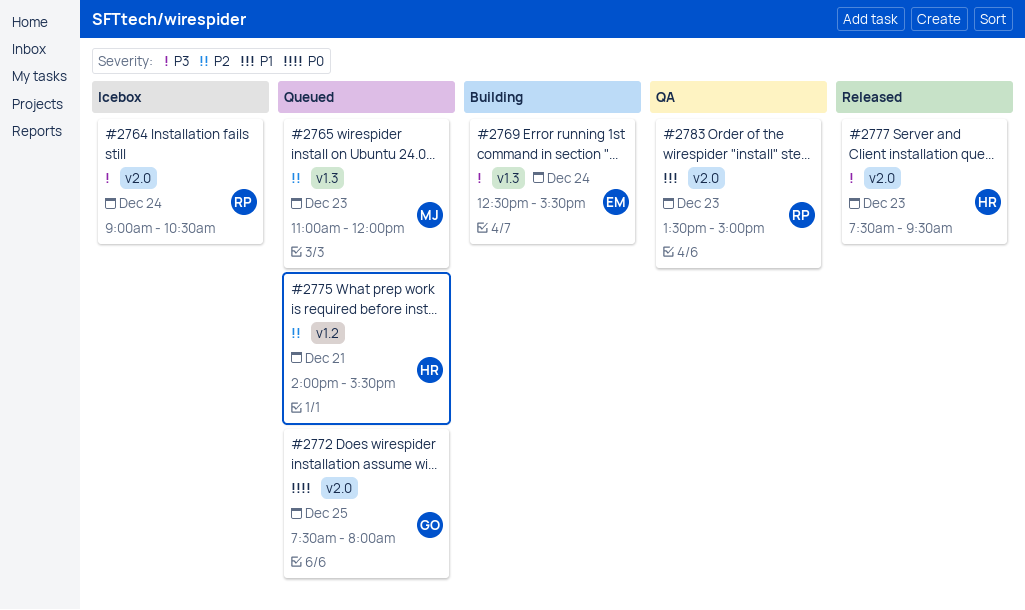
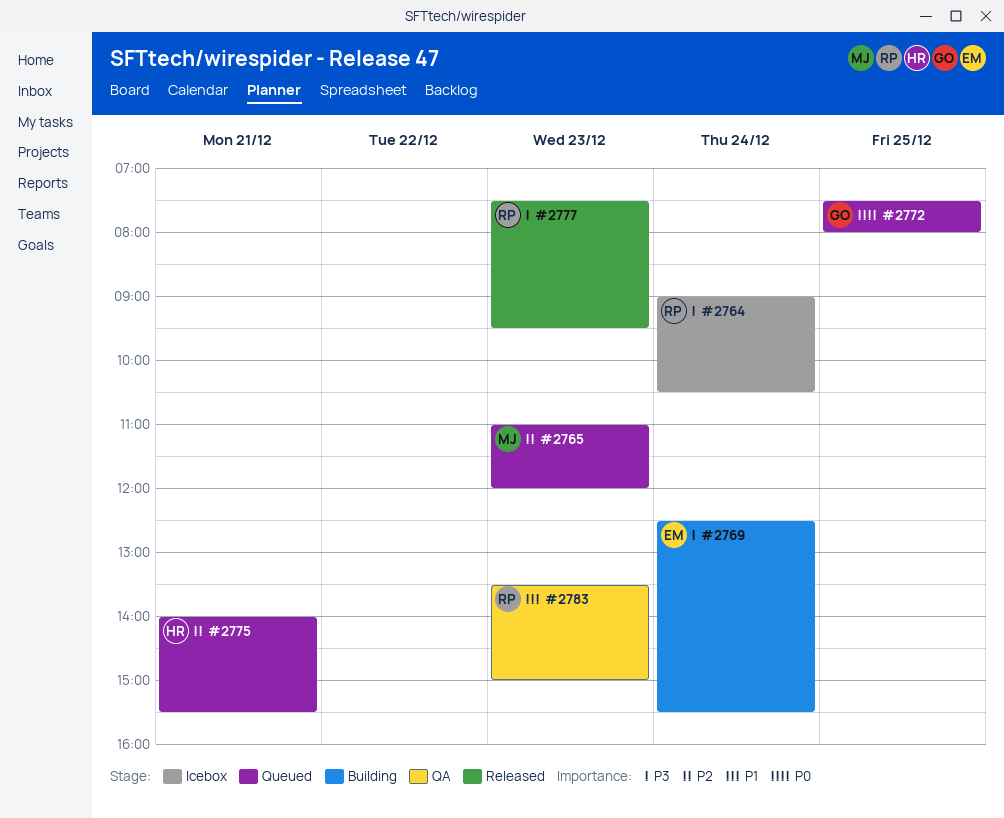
#2777, owner: HR -> RP

